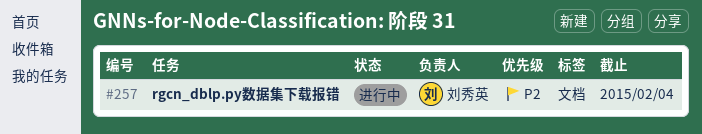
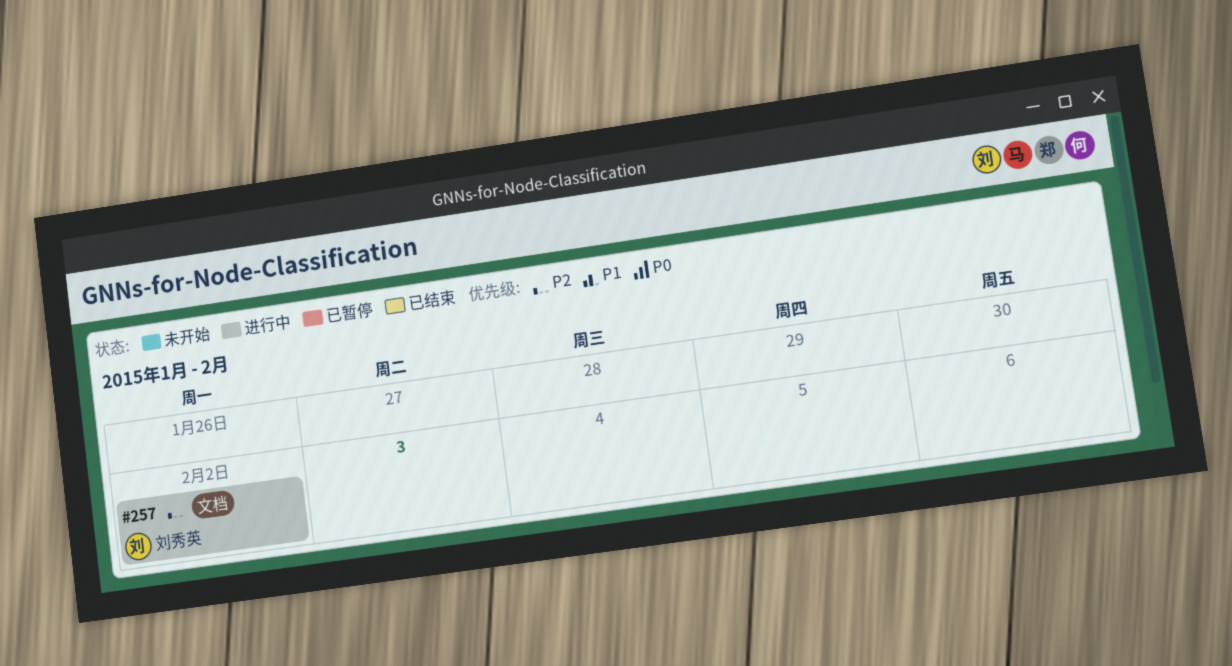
#257, due: Feb 4 -> Feb 2

